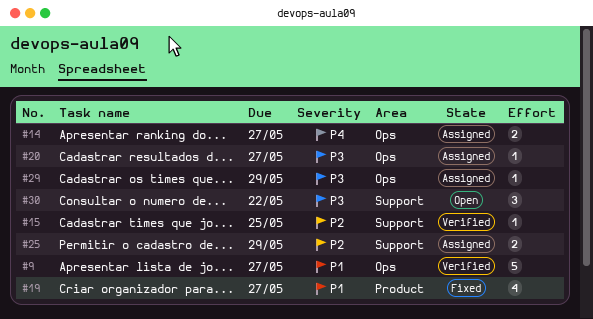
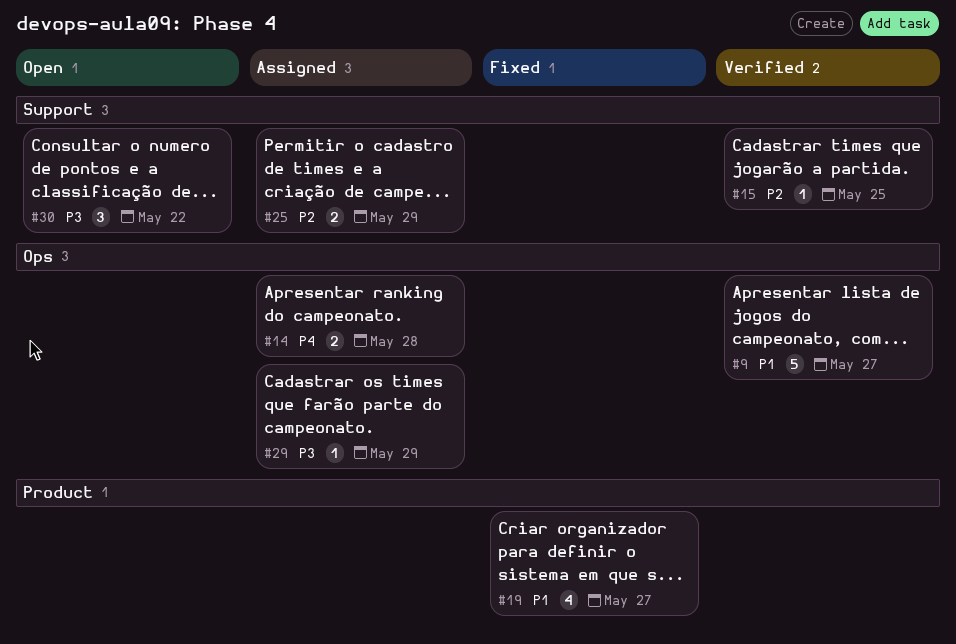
#14, due: May 27 -> May 28
#20: present -> none

